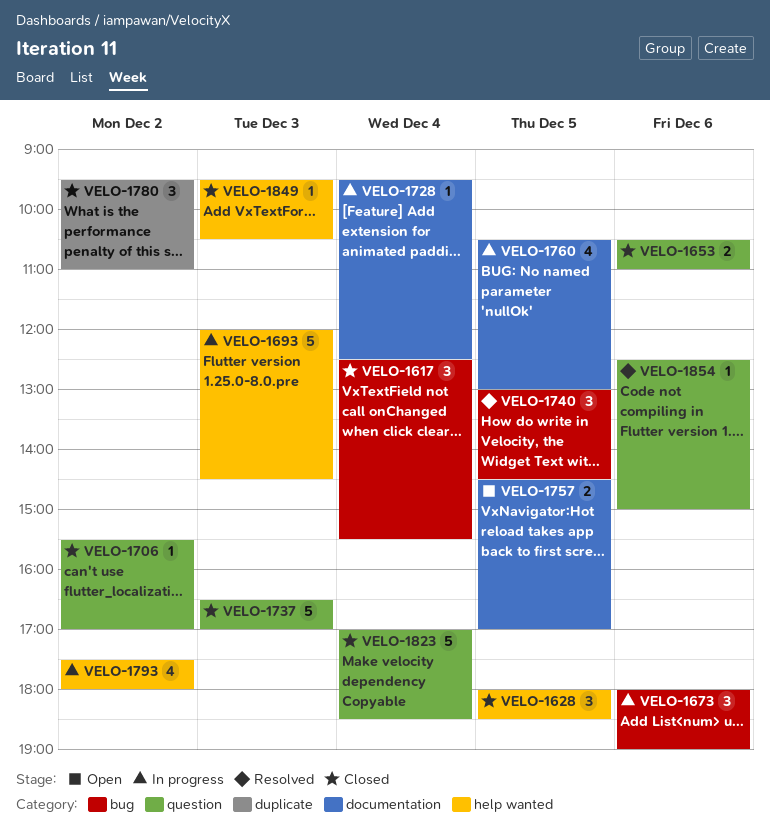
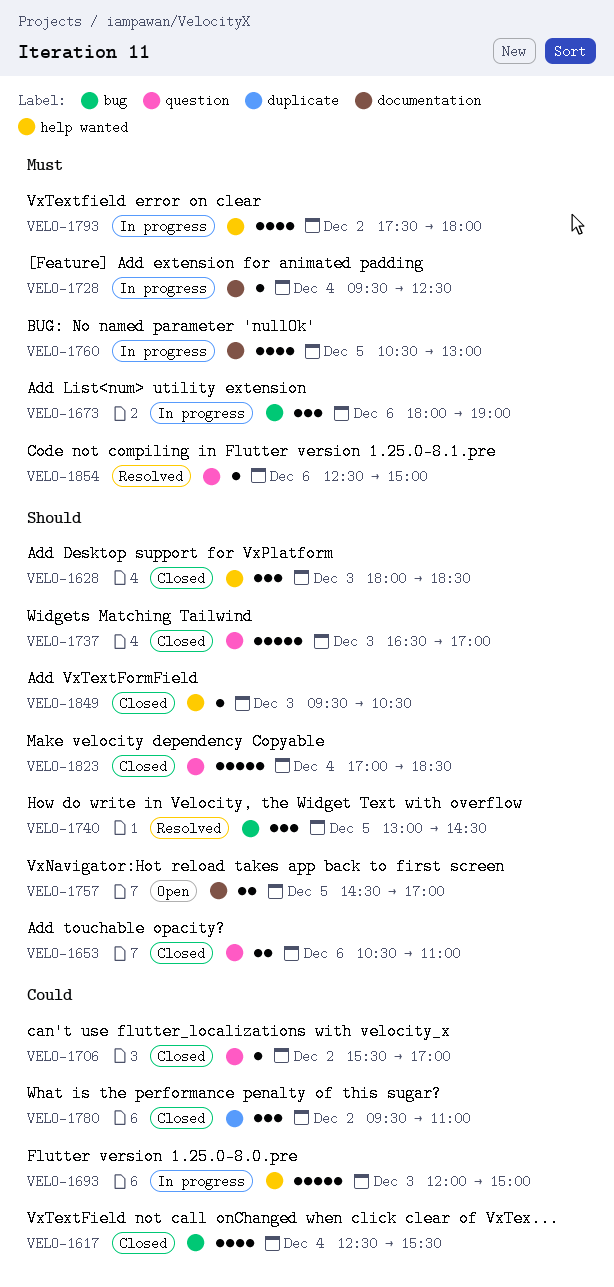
VELO-1617, estimate: 3 -> 4
VELO-1628, day: Dec 5 -> Dec 3
VELO-1693, ends: 14:30 -> 15:00

